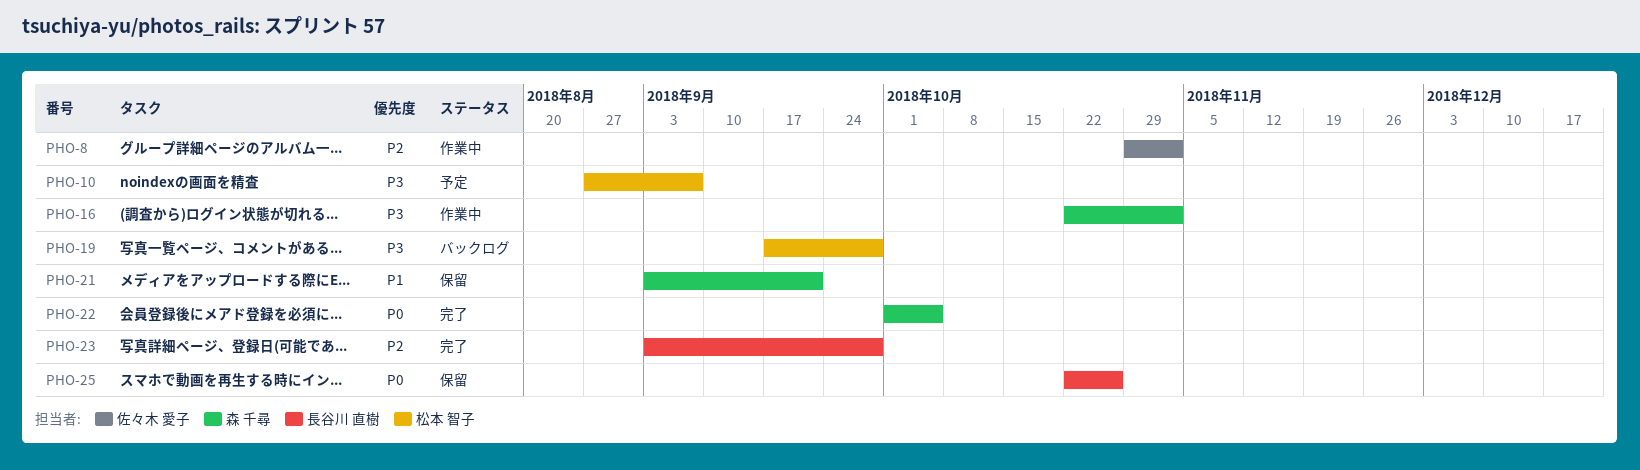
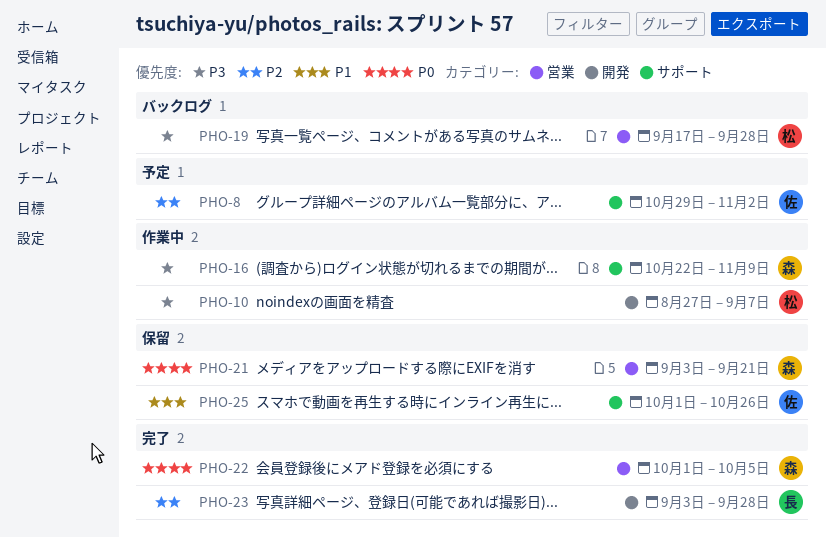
PHO-8, status: 作業中 -> 予定
PHO-10, status: 予定 -> 作業中
PHO-16, due: Nov 2 -> Nov 9
PHO-21, priority: P1 -> P0
PHO-25, owner: 長谷川 直樹 -> 佐々木 愛子
PHO-25, priority: P0 -> P1
PHO-25, start: Oct 22 -> Oct 1

